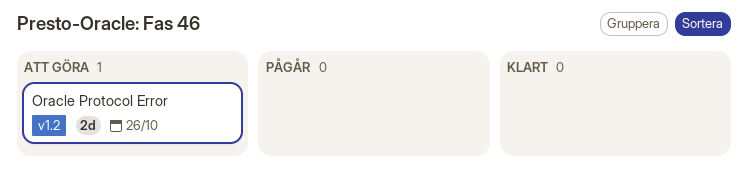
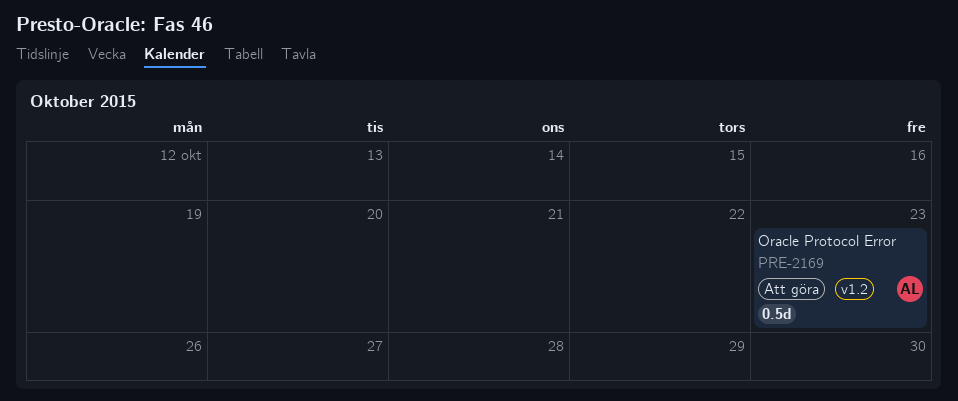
Oracle Protocol Error, estimate: 2d -> 0.5d
Oracle Protocol Error, due: Oct 26 -> Oct 23

